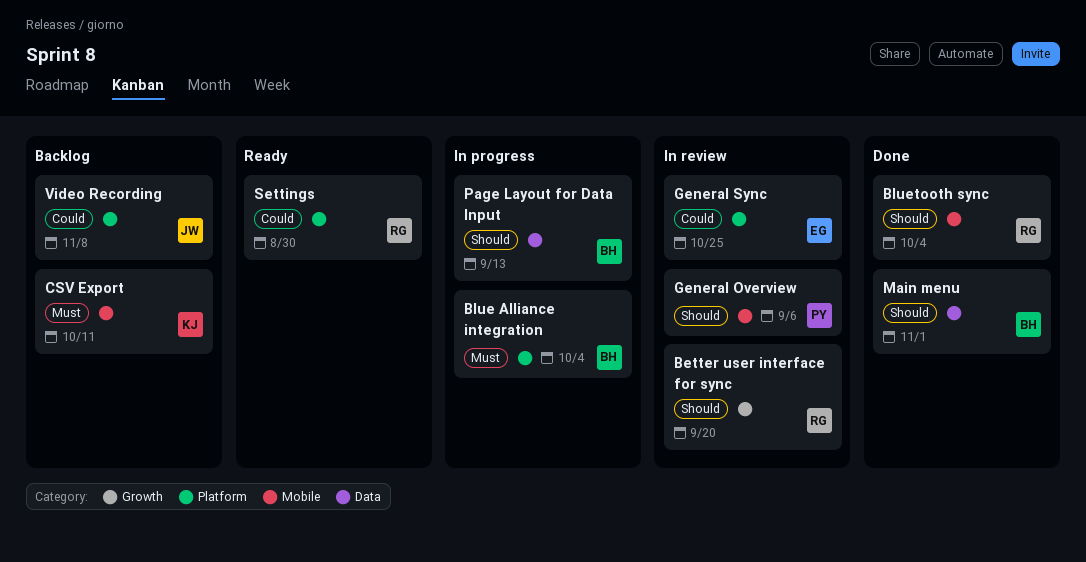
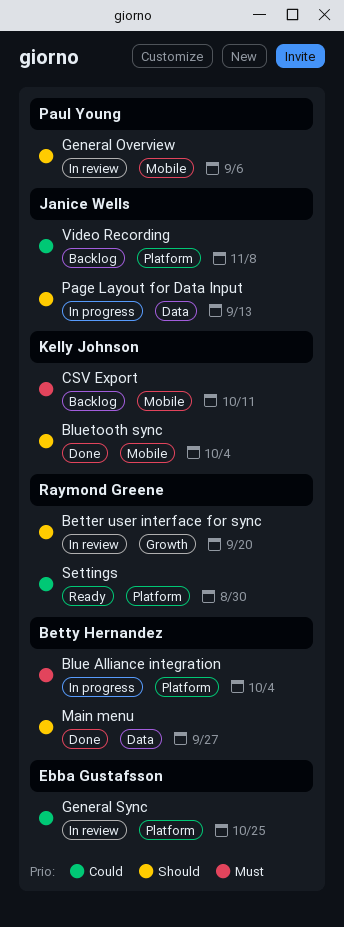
Bluetooth sync, owner: Raymond Greene -> Kelly Johnson
Main menu, due: Nov 1 -> Sep 27
Page Layout for Data Input, owner: Betty Hernandez -> Janice Wells

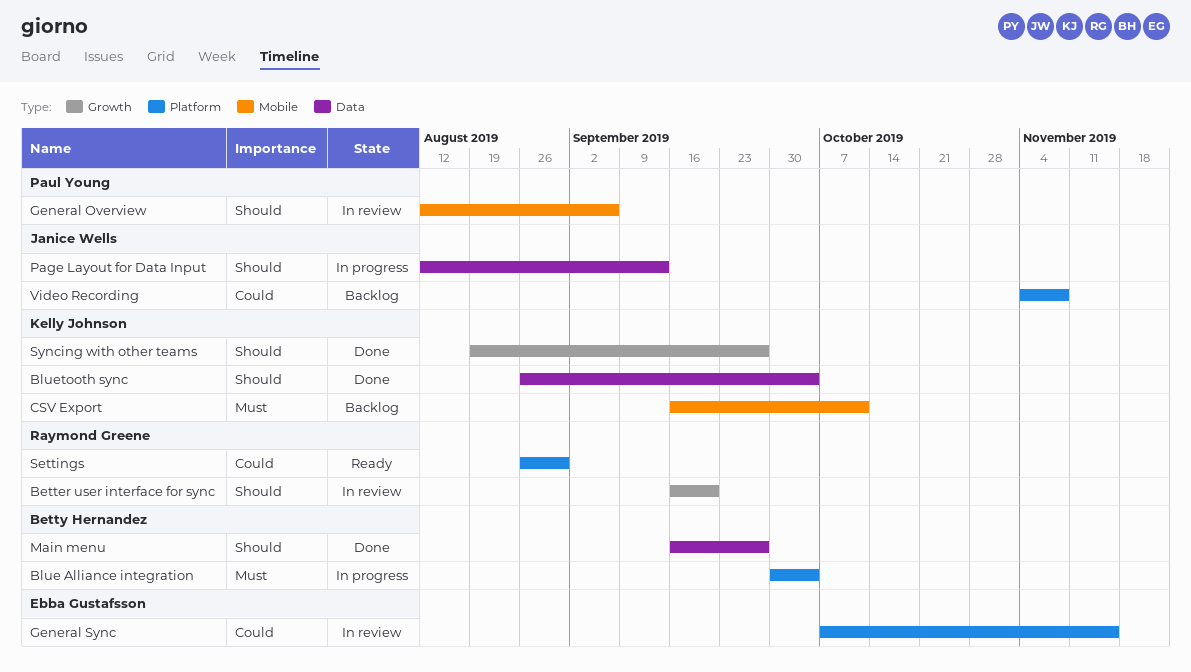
Bluetooth sync, label: Mobile -> Data
General Sync, due: Oct 25 -> Nov 15
Syncing with other teams: none -> present

